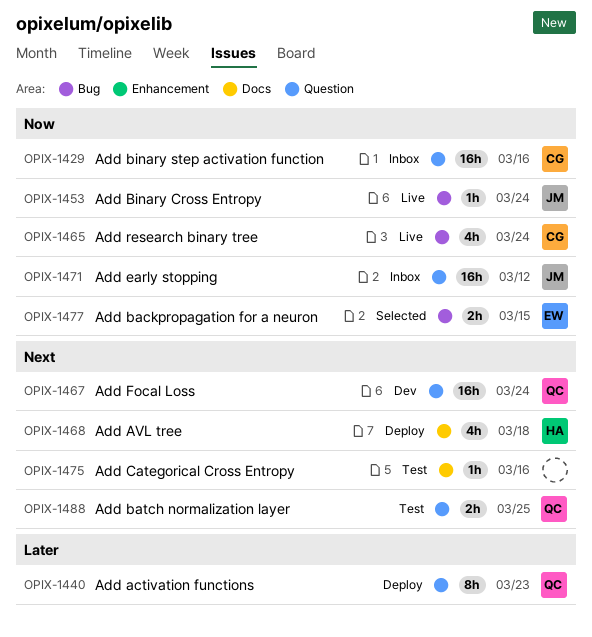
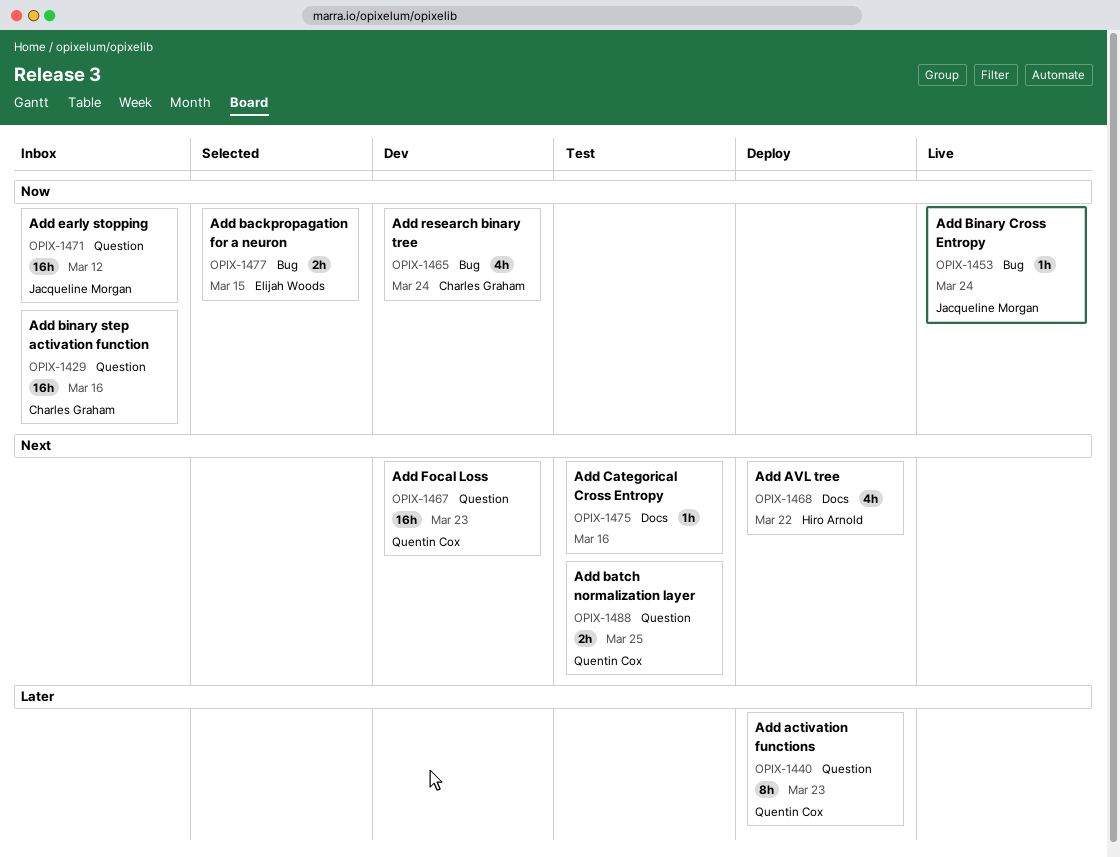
OPIX-1465, status: Live -> Dev
OPIX-1467, due: Mar 24 -> Mar 23
OPIX-1468, due: Mar 18 -> Mar 22

